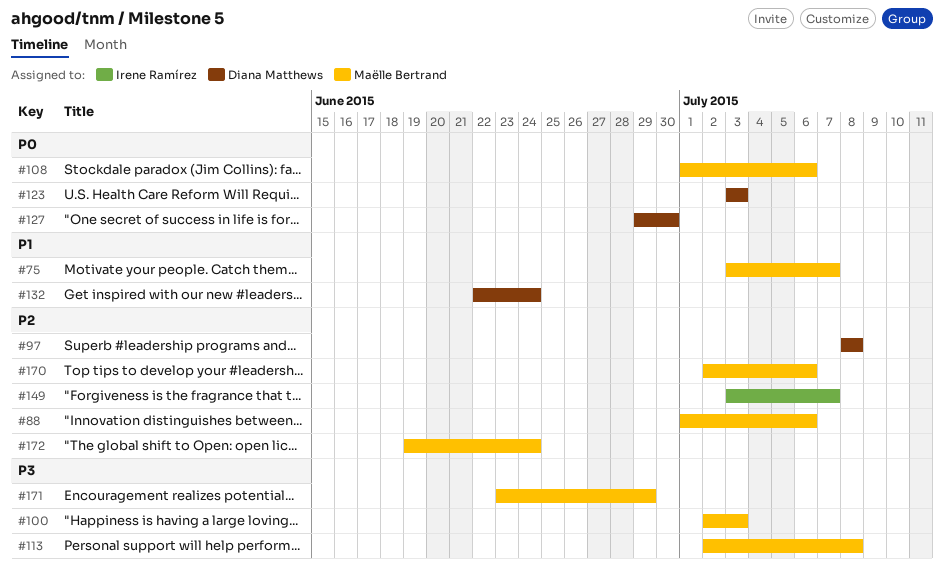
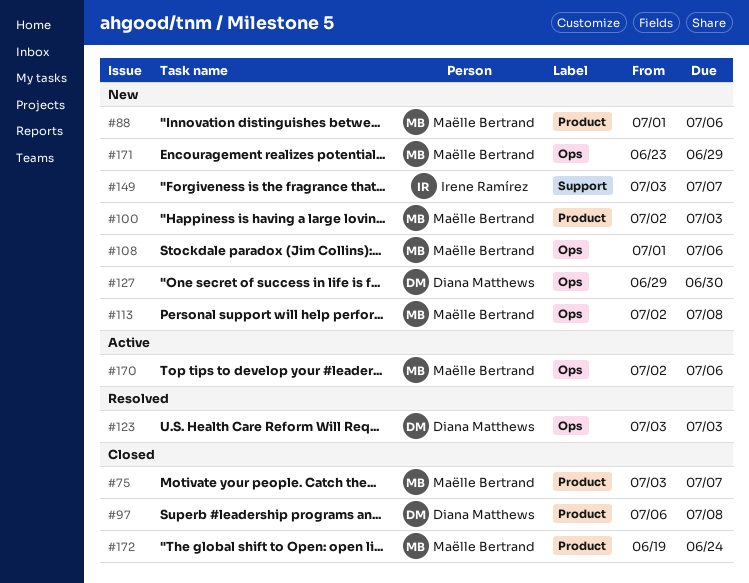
#97, start: Jul 8 -> Jul 6
#132: present -> none

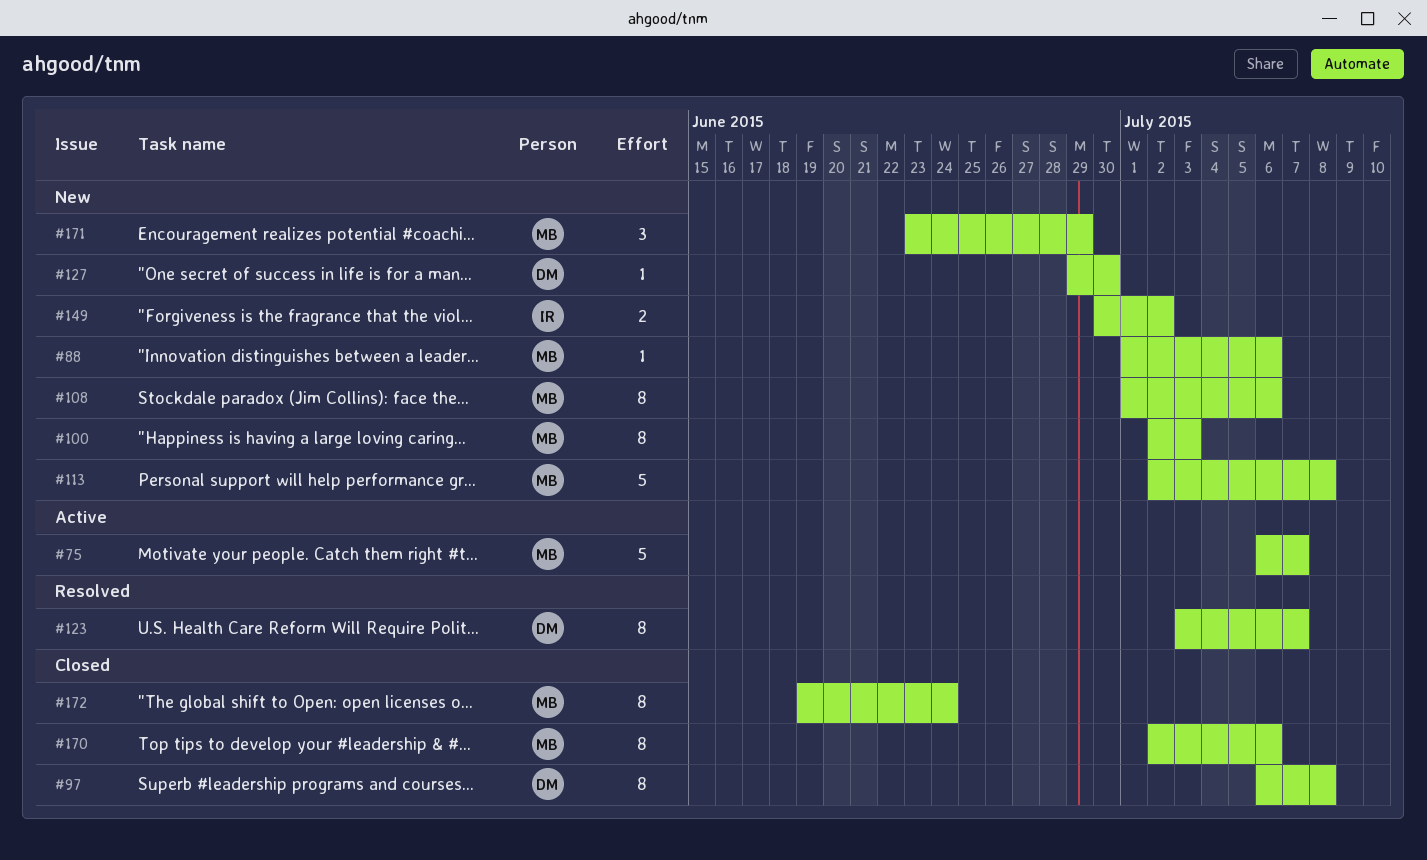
#75, status: Closed -> Active
#75, start: Jul 3 -> Jul 6
#123, due: Jul 3 -> Jul 7
#149, start: Jul 3 -> Jun 30
#149, due: Jul 7 -> Jul 2
#170, status: Active -> Closed

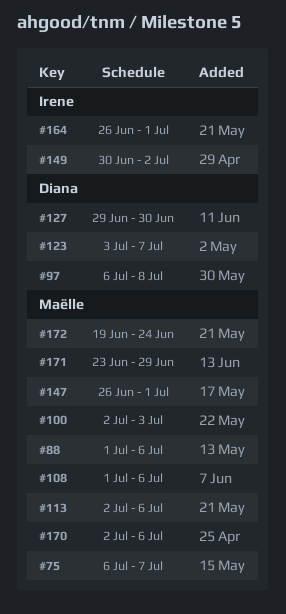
#113, due: Jul 8 -> Jul 6
#147: none -> present
#164: none -> present

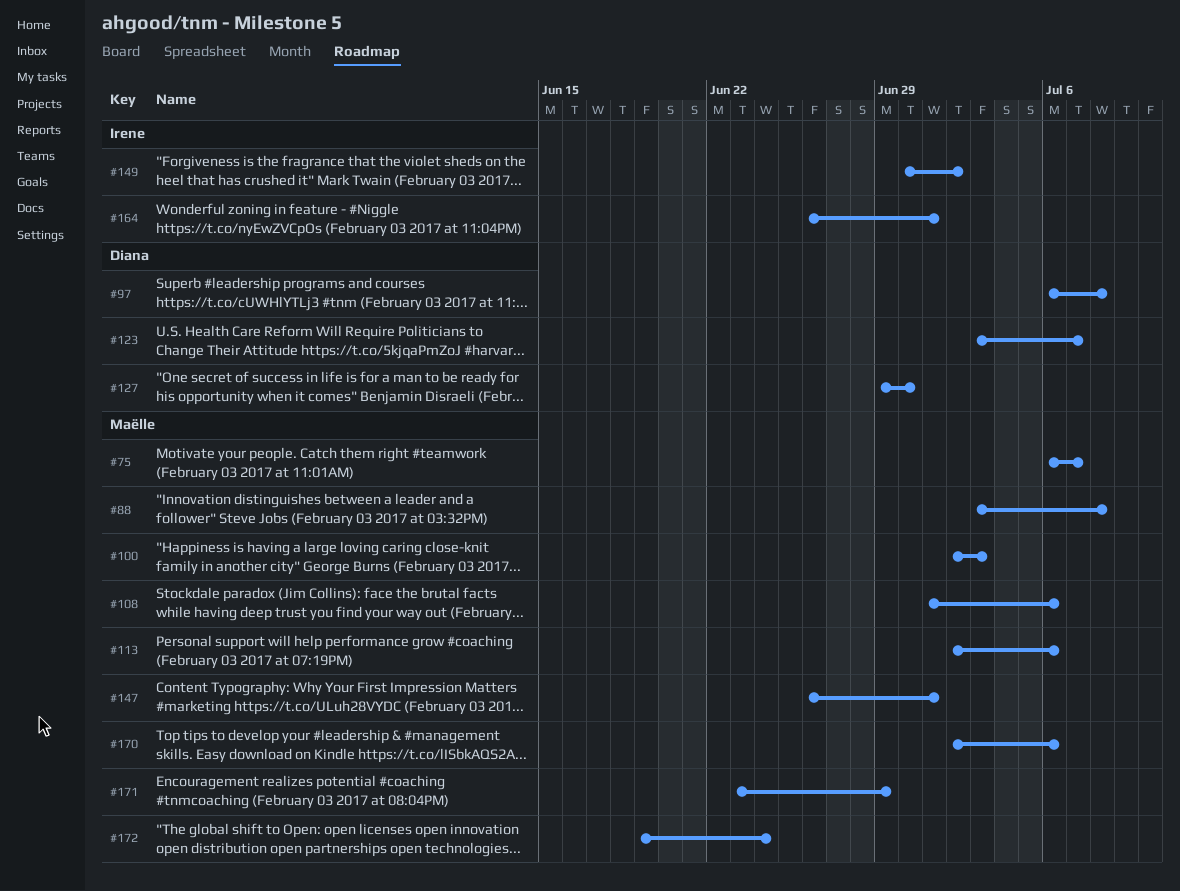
#88, start: Jul 1 -> Jul 3
#88, due: Jul 6 -> Jul 8

